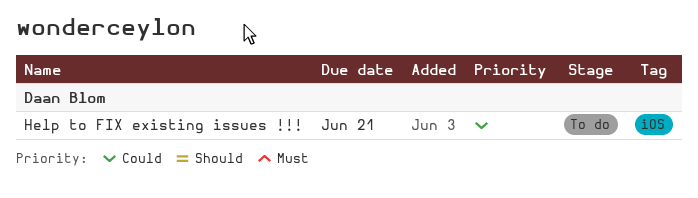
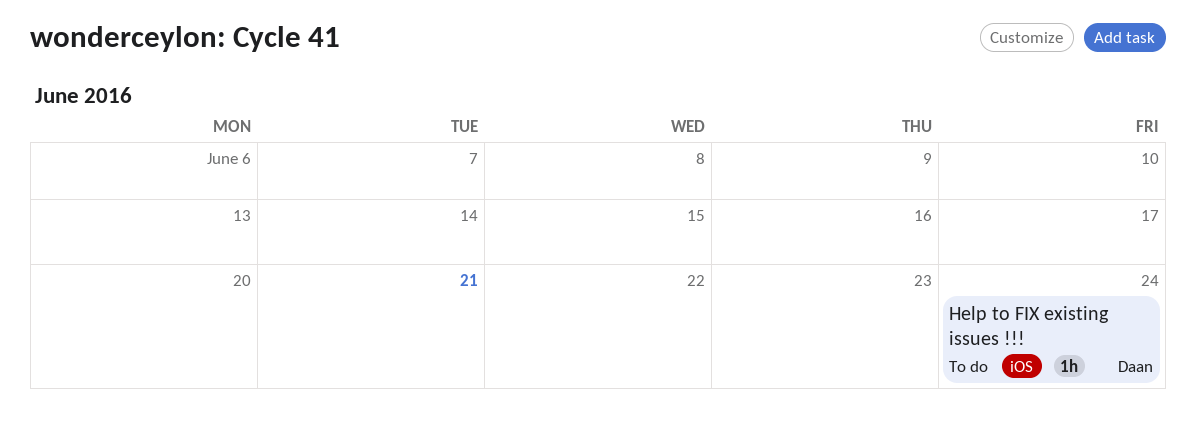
Help to FIX existing issues !!!, due: Jun 21 -> Jun 24

